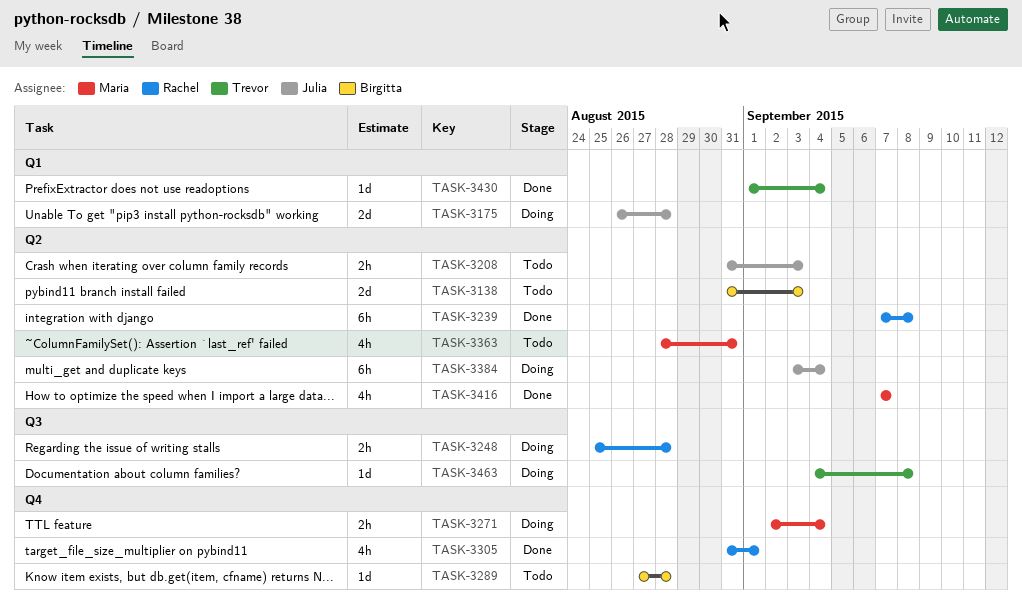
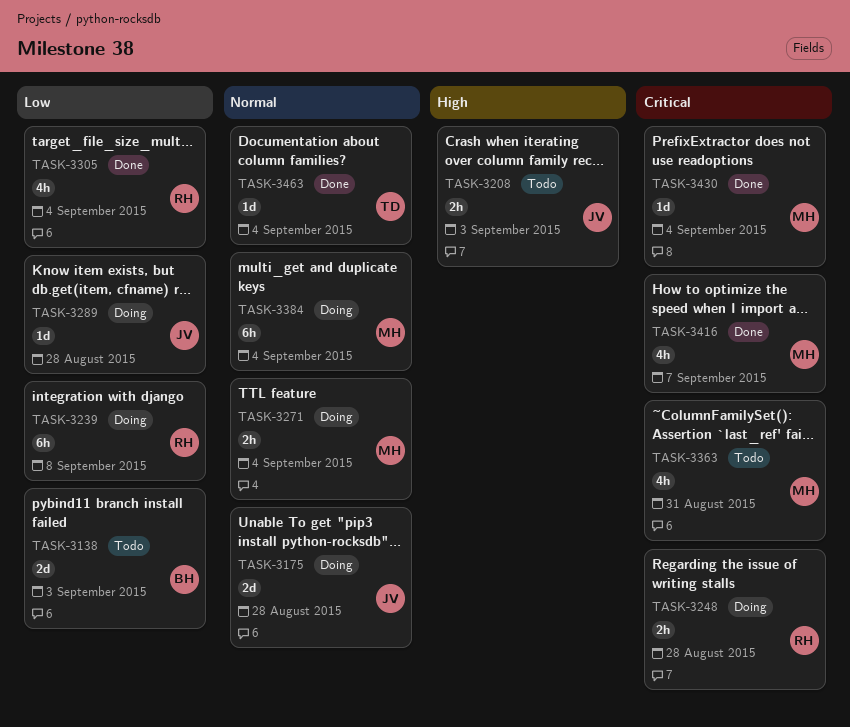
TASK-3239, status: Done -> Doing
TASK-3289, status: Todo -> Doing
TASK-3289, owner: Birgitta -> Julia
TASK-3305, due: Sep 1 -> Sep 4
TASK-3384, owner: Julia -> Maria
TASK-3430, owner: Trevor -> Maria
TASK-3463, status: Doing -> Done
TASK-3463, due: Sep 8 -> Sep 4

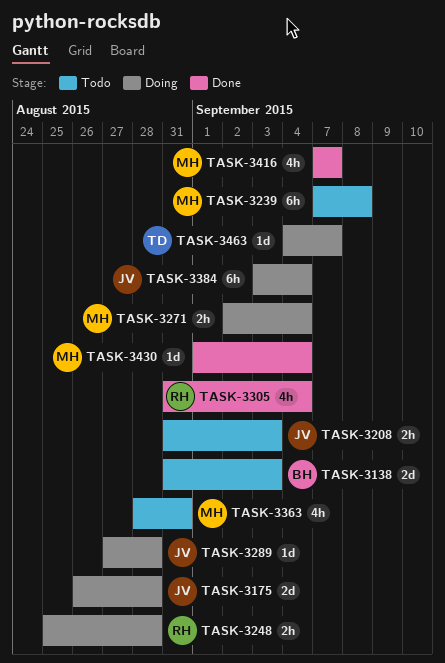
TASK-3239, status: Doing -> Todo
TASK-3239, owner: RH -> MH
TASK-3384, owner: MH -> JV
TASK-3463, status: Done -> Doing
TASK-3463, due: Sep 4 -> Sep 7

